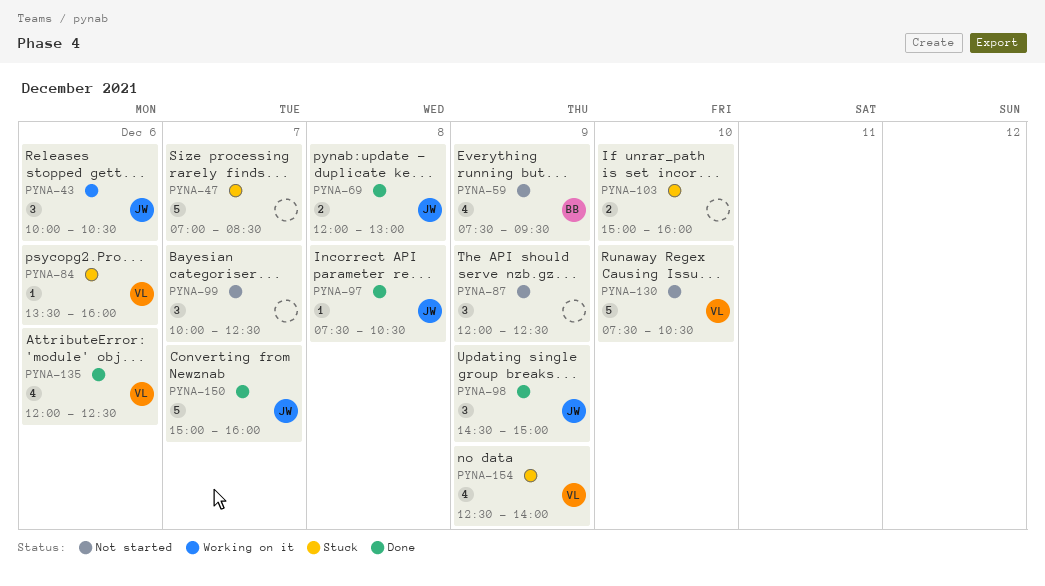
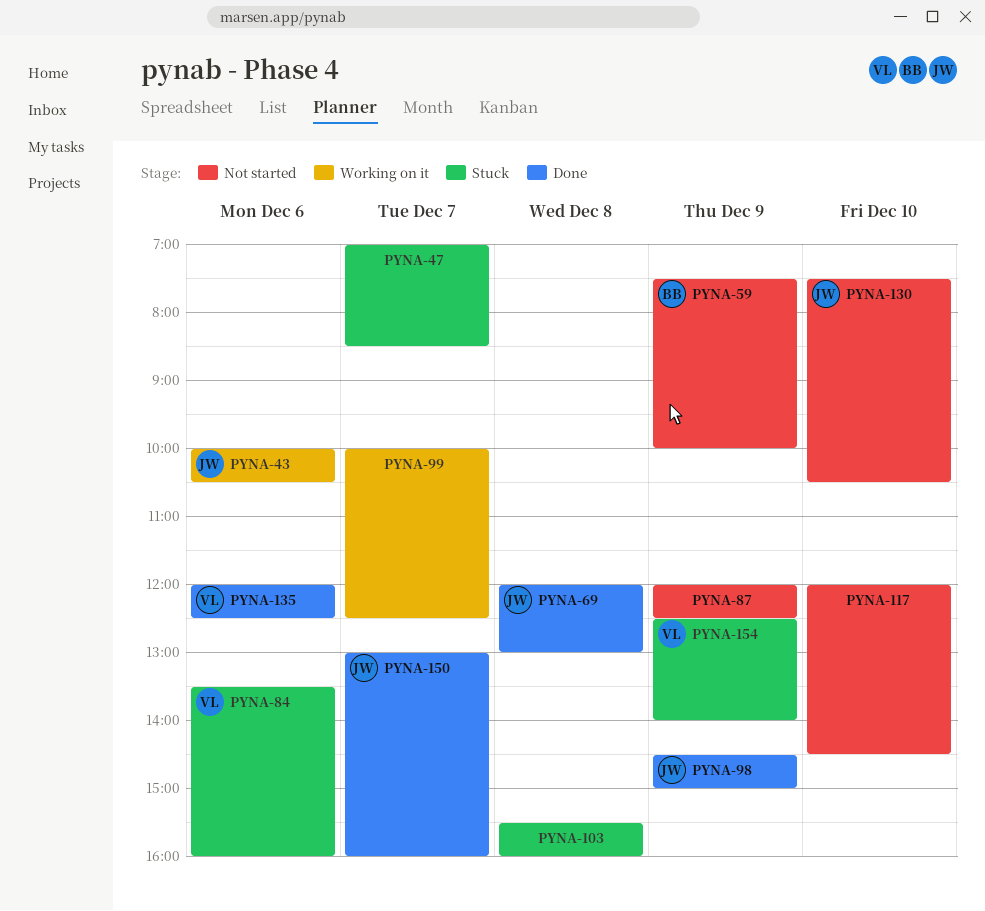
PYNA-59, ends: 09:30 -> 10:00
PYNA-97: present -> none
PYNA-99, status: Not started -> Working on it
PYNA-103, day: Dec 10 -> Dec 8
PYNA-103, begins: 15:00 -> 15:30
PYNA-117: none -> present
PYNA-130, owner: VL -> JW
PYNA-150, begins: 15:00 -> 13:00

